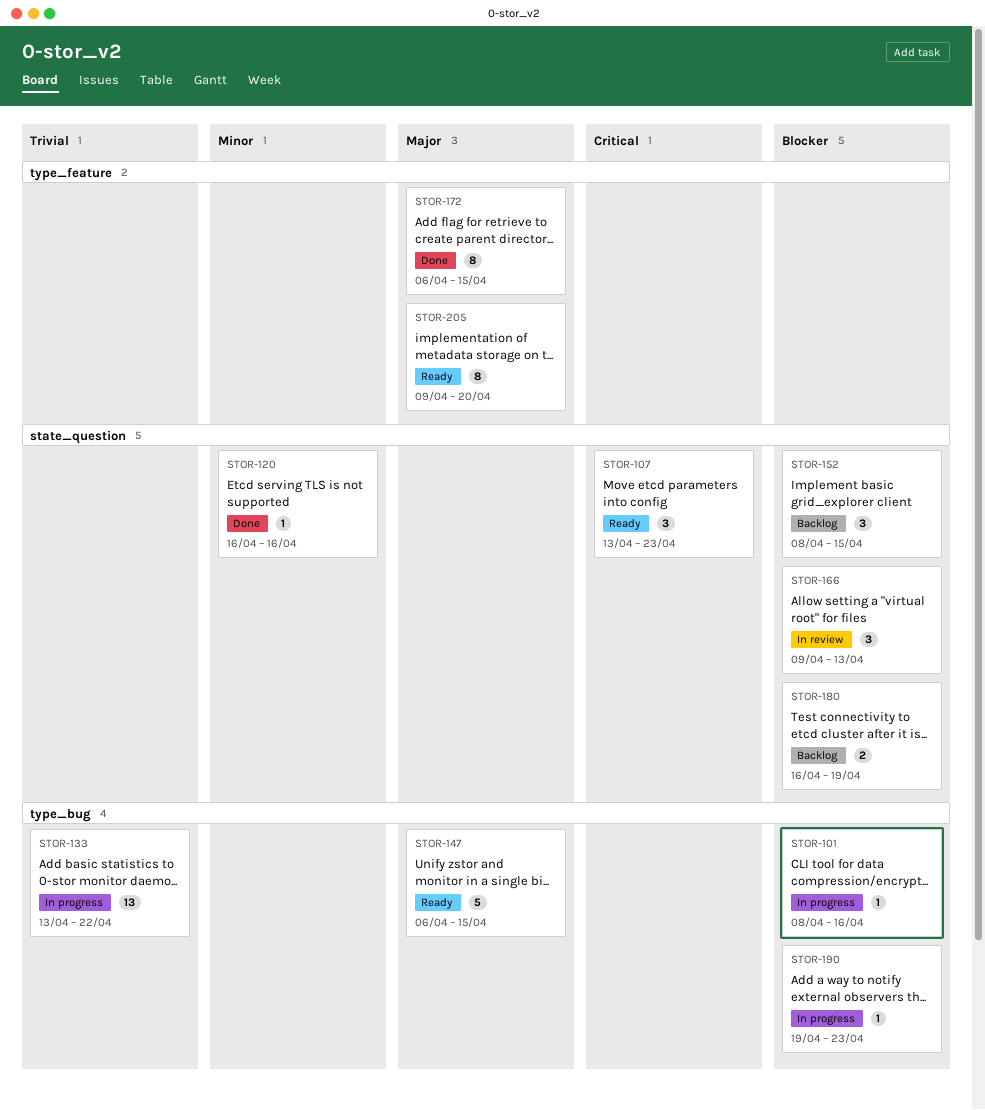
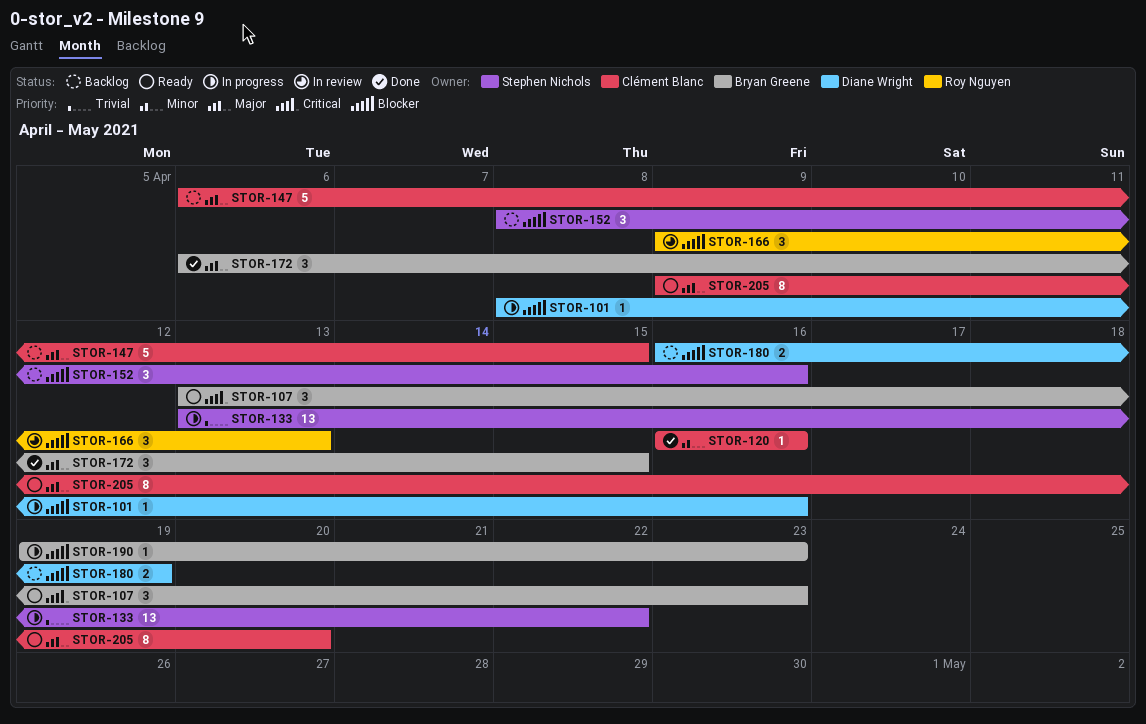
STOR-147, status: Ready -> Backlog
STOR-152, due: Apr 15 -> Apr 16
STOR-172, estimate: 8 -> 3

